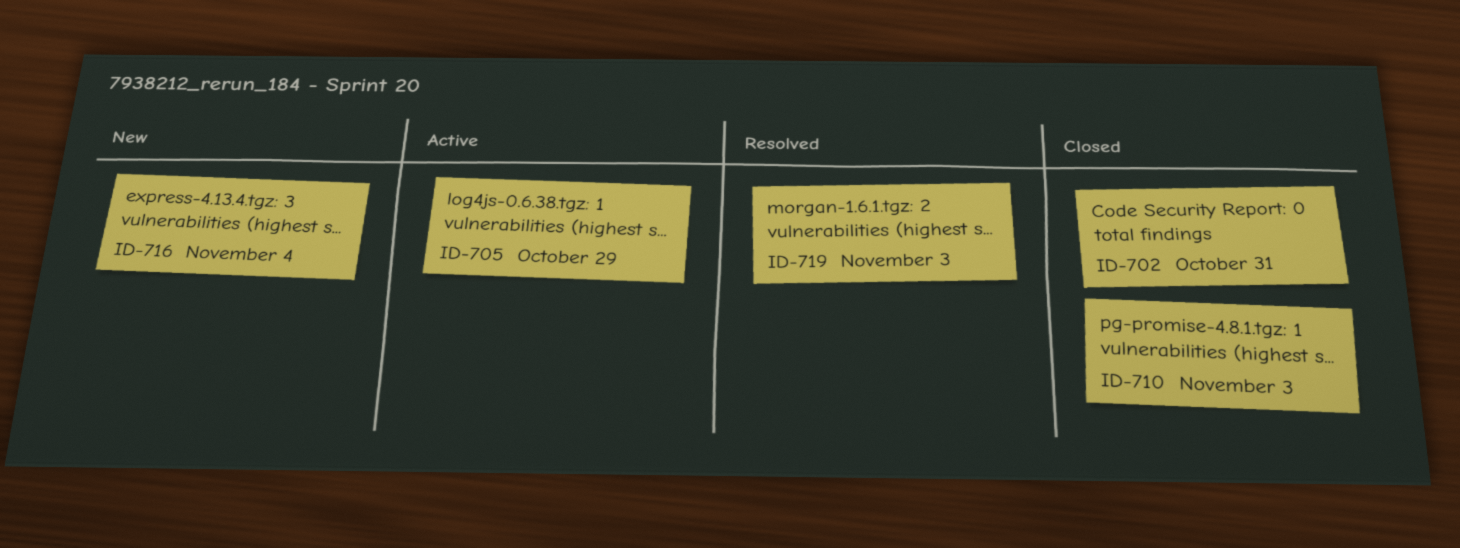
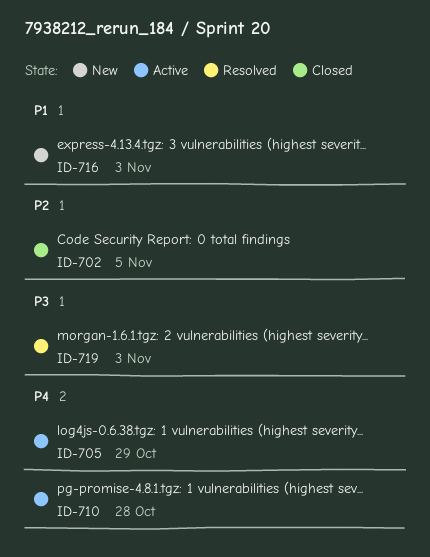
ID-702, due: Oct 31 -> Nov 5
ID-710, status: Closed -> Active
ID-710, due: Nov 3 -> Oct 28
ID-716, due: Nov 4 -> Nov 3

